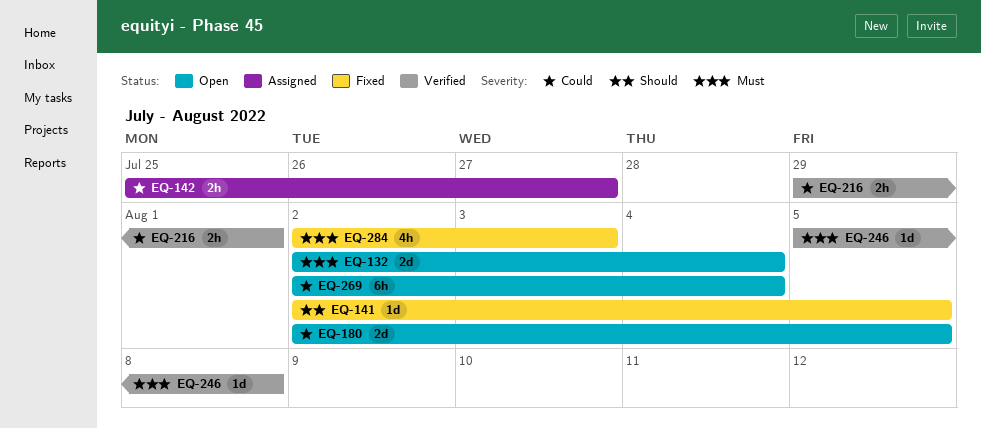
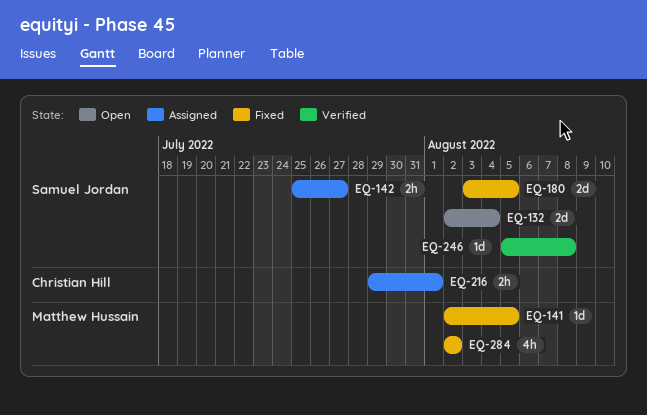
EQ-180, status: Open -> Fixed
EQ-180, start: Aug 2 -> Aug 3
EQ-216, status: Verified -> Assigned
EQ-269: present -> none
EQ-284, due: Aug 3 -> Aug 2

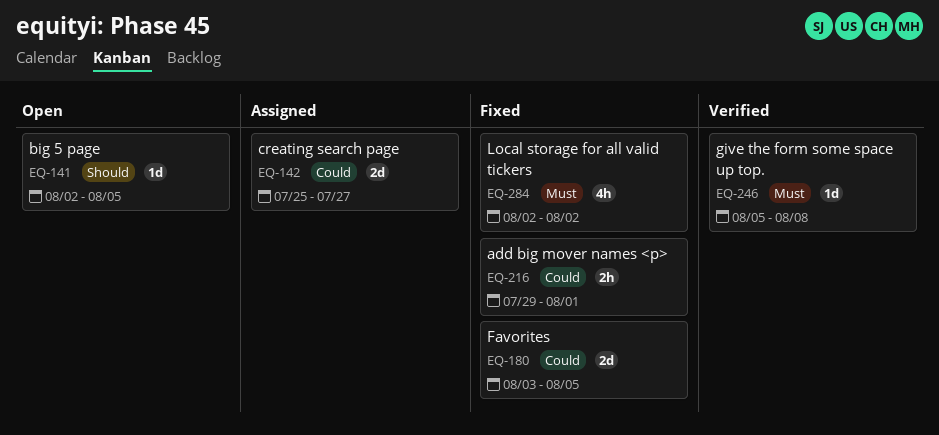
EQ-132: present -> none
EQ-141, status: Fixed -> Open
EQ-142, estimate: 2h -> 2d
EQ-216, status: Assigned -> Fixed

